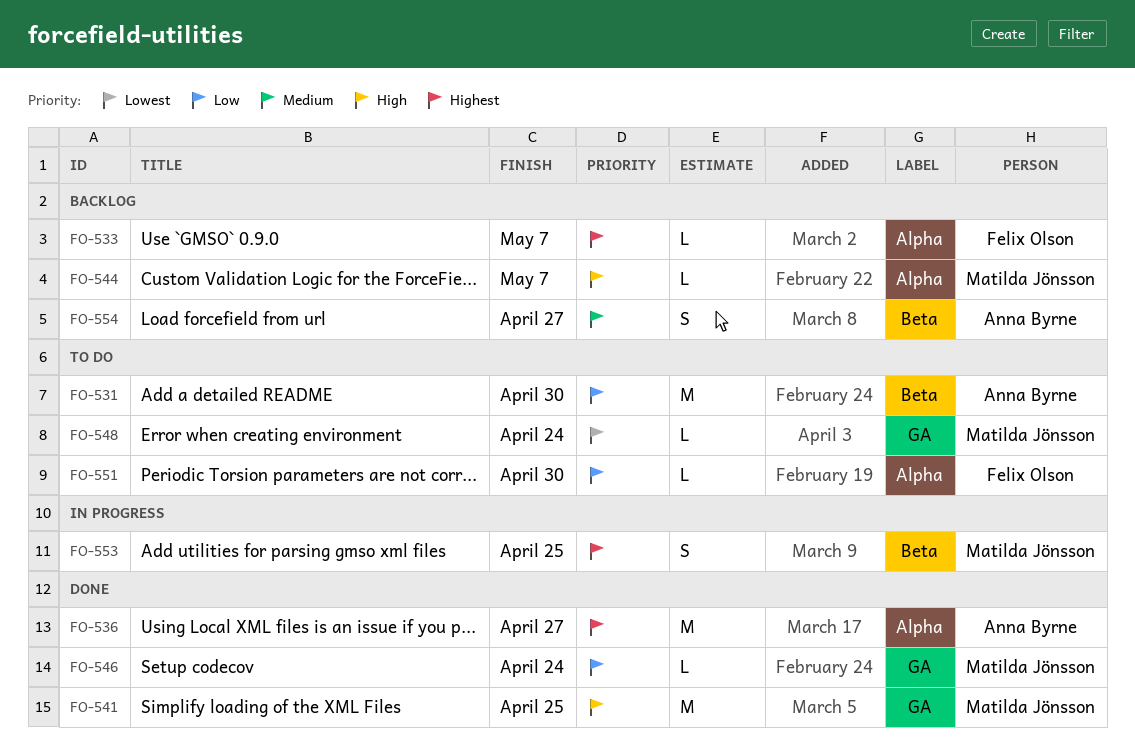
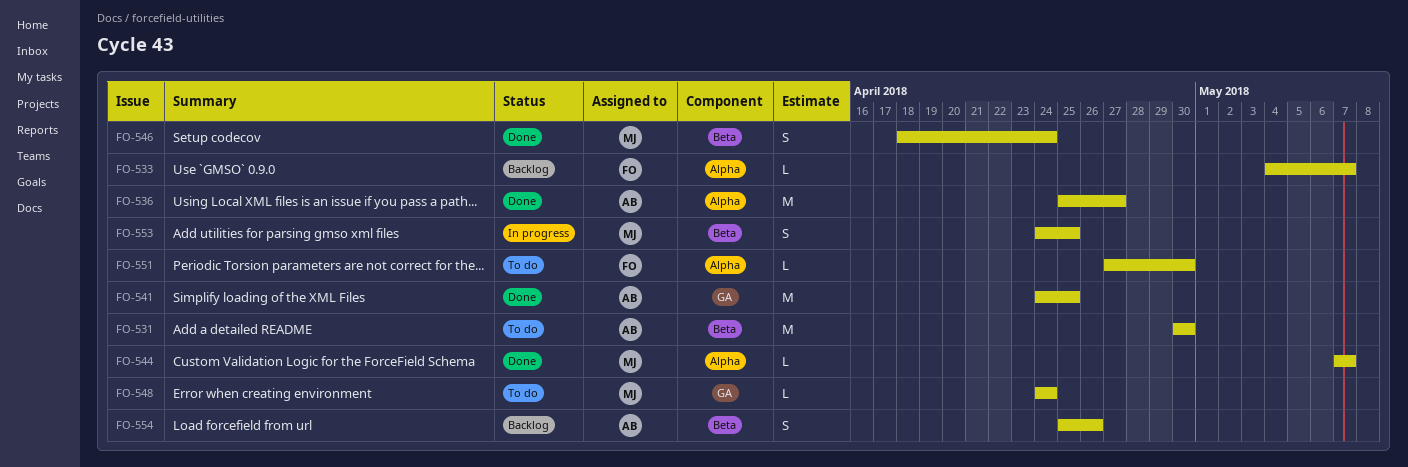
FO-541, owner: Matilda Jönsson -> Anna Byrne
FO-544, status: Backlog -> Done
FO-546, label: GA -> Beta
FO-546, estimate: L -> S
FO-554, due: Apr 27 -> Apr 26

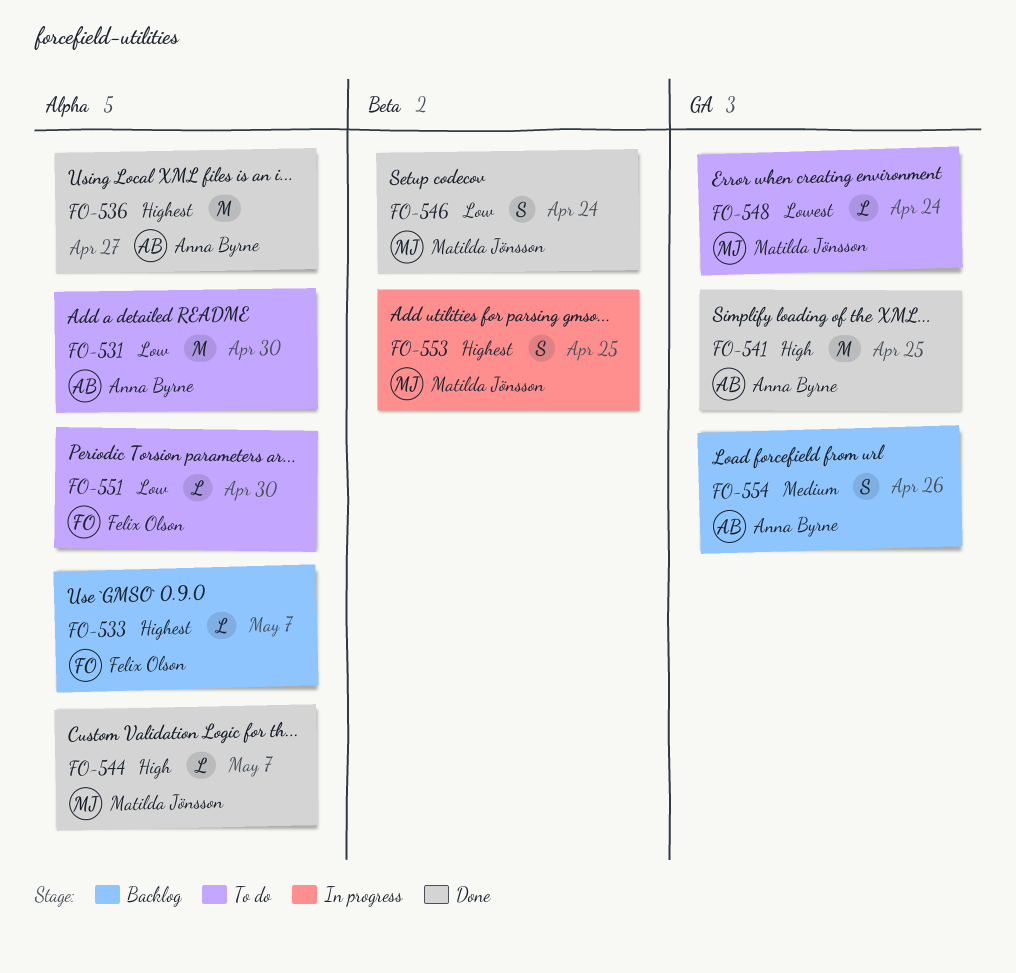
FO-531, label: Beta -> Alpha
FO-554, label: Beta -> GA

